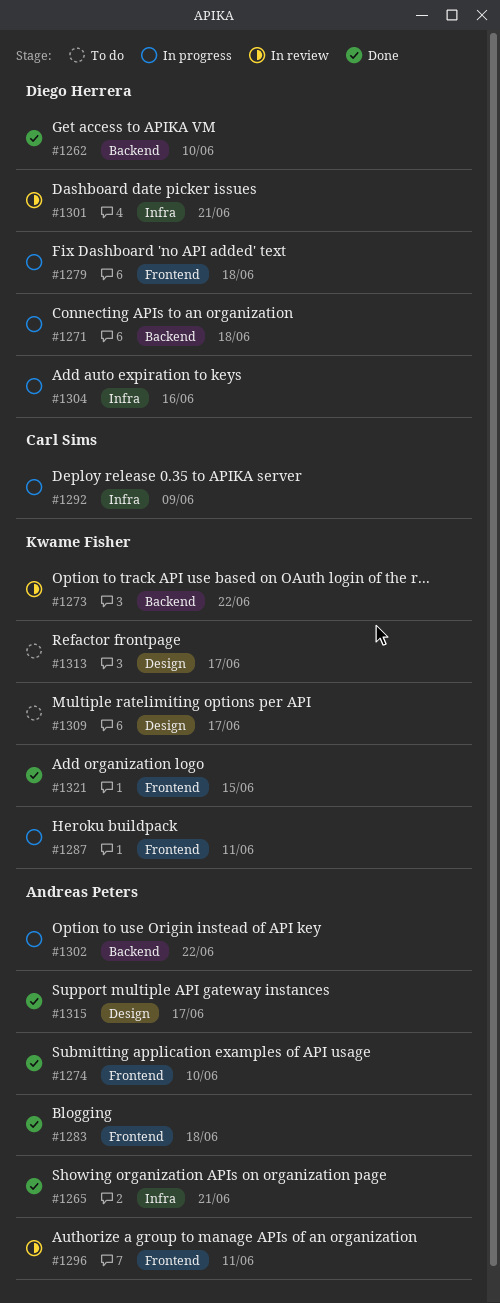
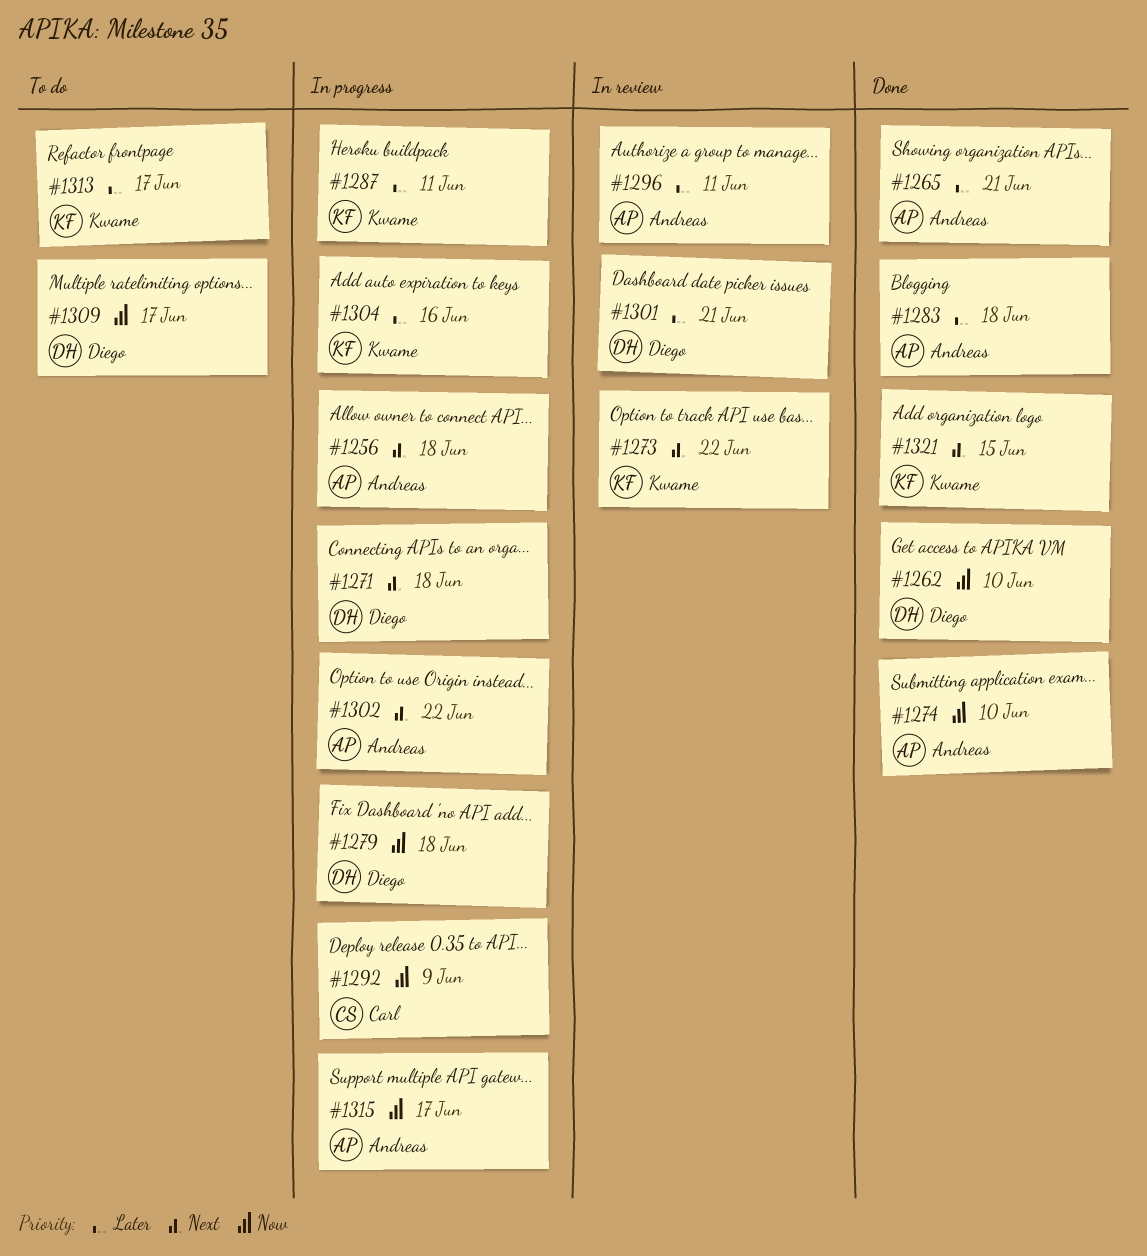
#1256: none -> present
#1304, owner: Diego Herrera -> Kwame Fisher
#1309, owner: Kwame Fisher -> Diego Herrera
#1315, status: Done -> In progress

